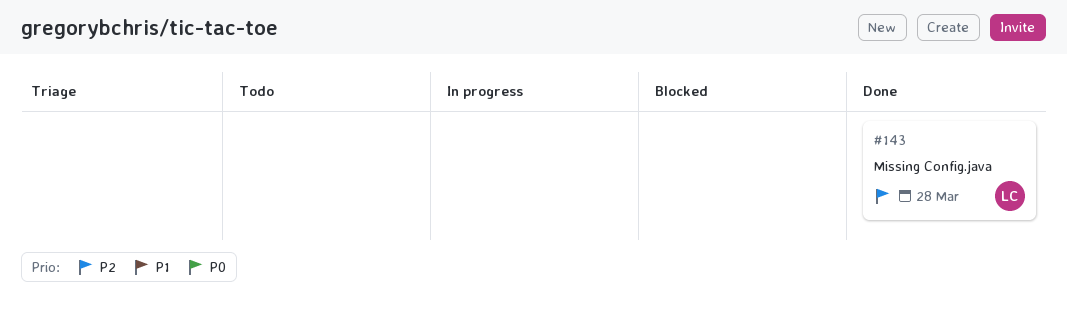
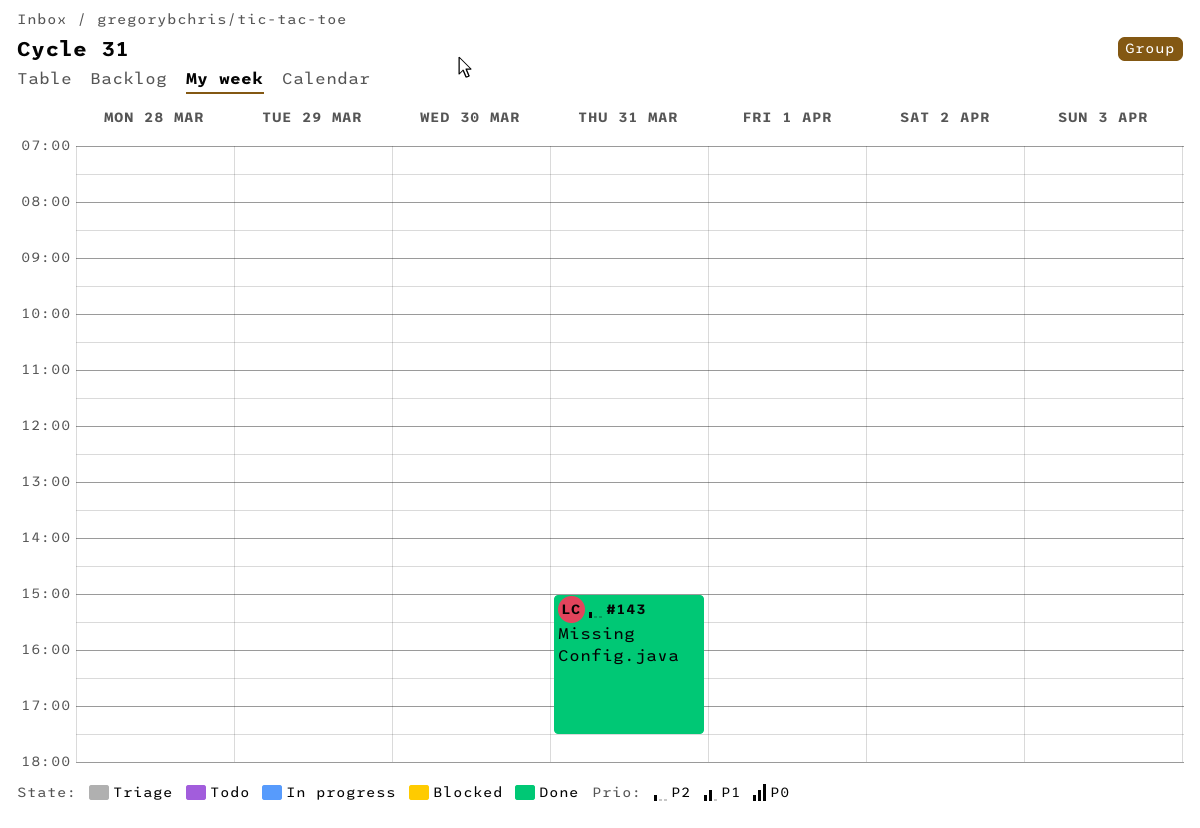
#143, day: Mar 28 -> Mar 31

